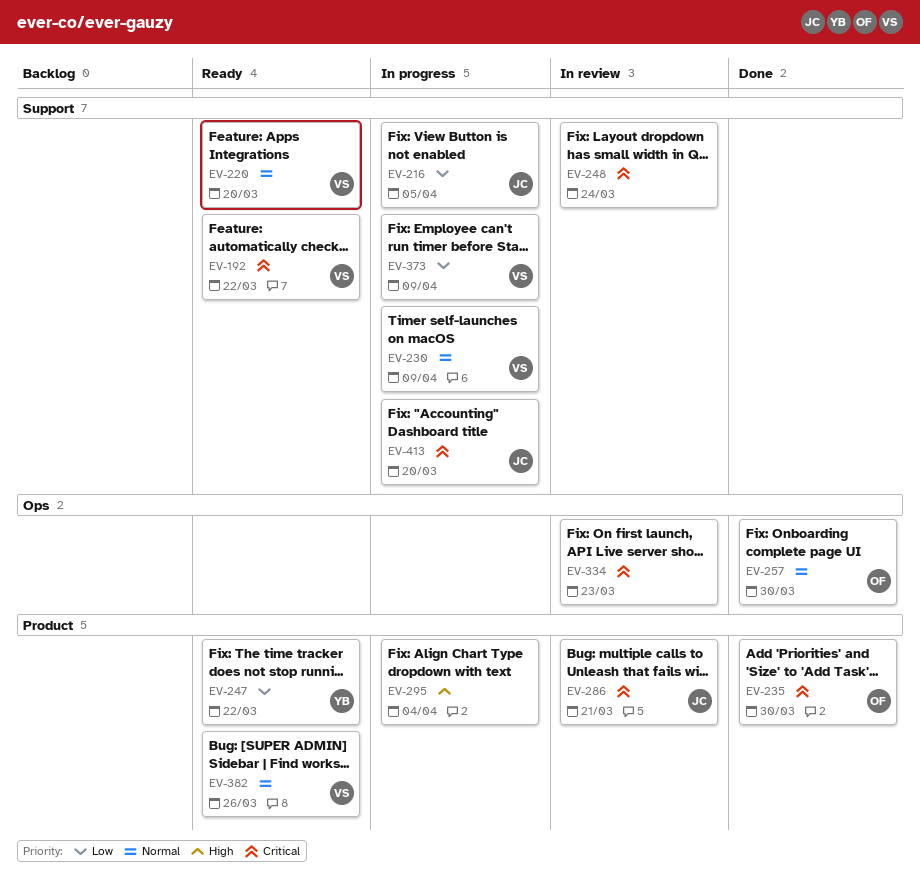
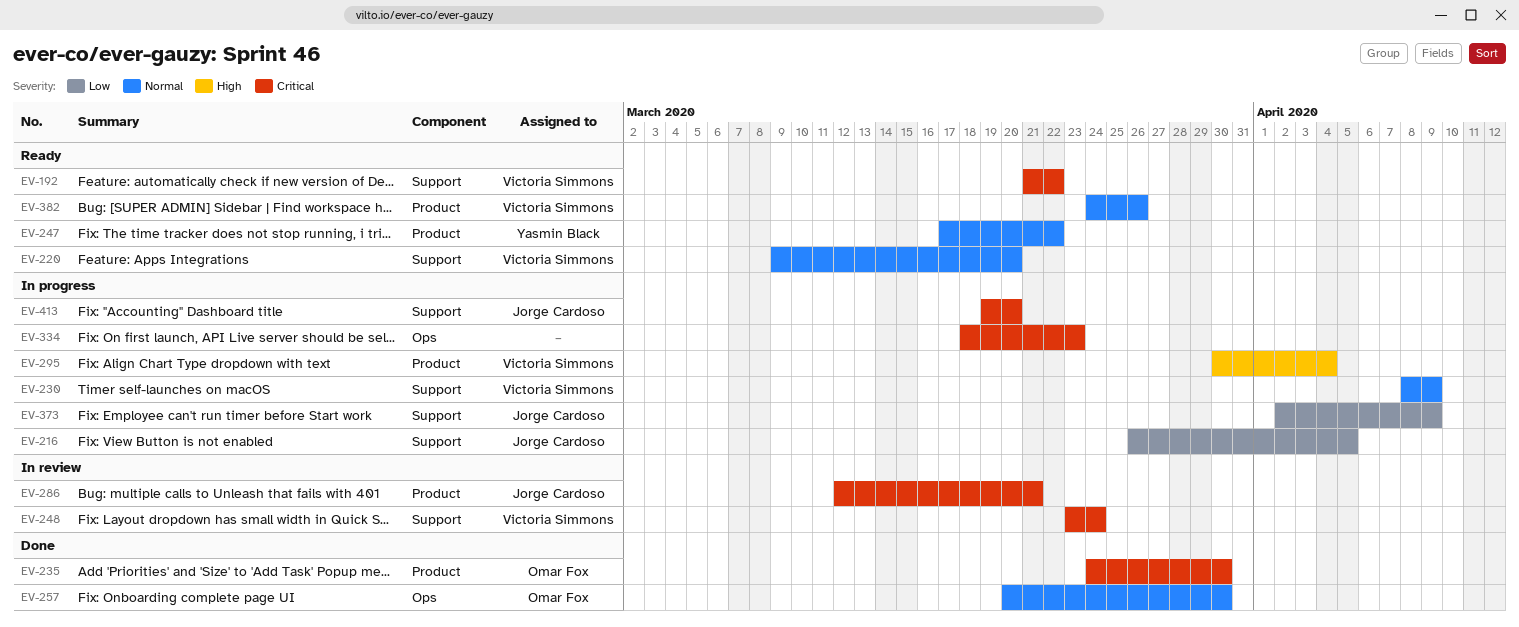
EV-247, priority: Low -> Normal
EV-248, owner: none -> Victoria Simmons
EV-295, owner: none -> Victoria Simmons
EV-334, status: In review -> In progress
EV-373, owner: Victoria Simmons -> Jorge Cardoso

